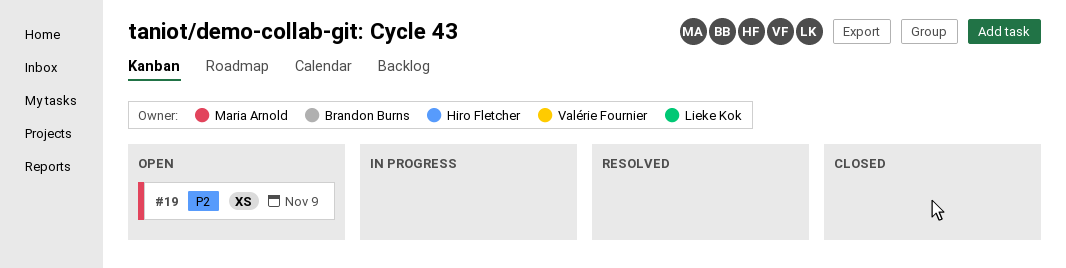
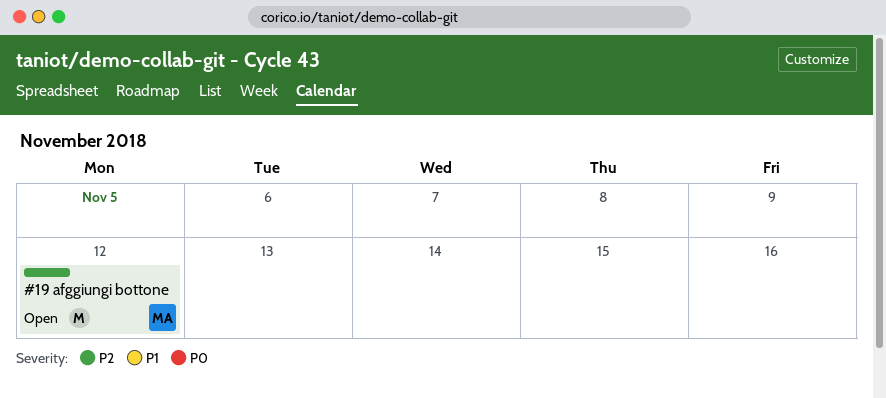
#19, estimate: XS -> M
#19, due: Nov 9 -> Nov 12

